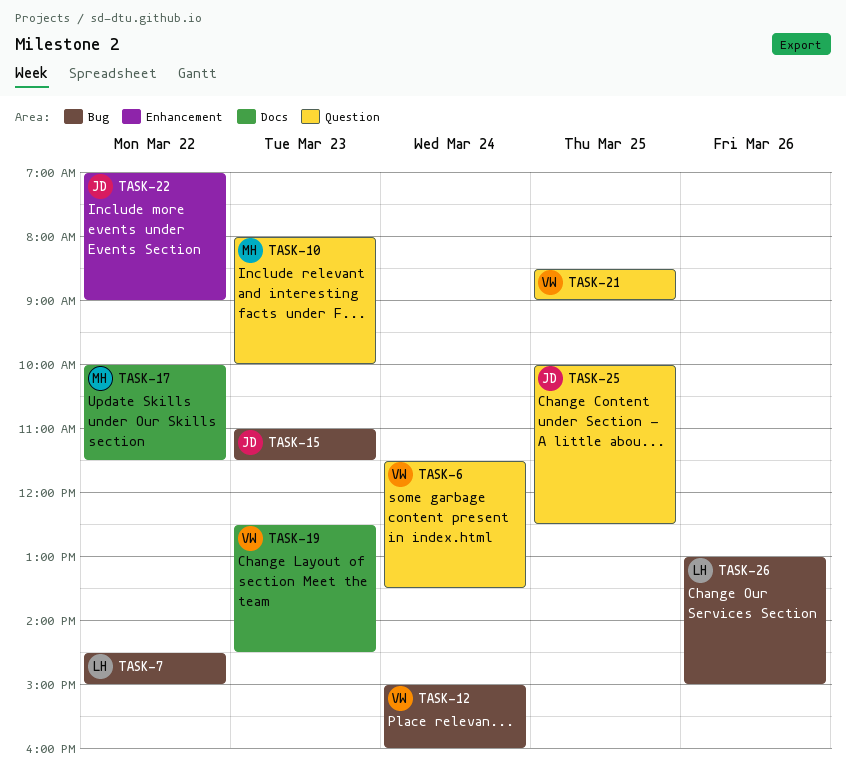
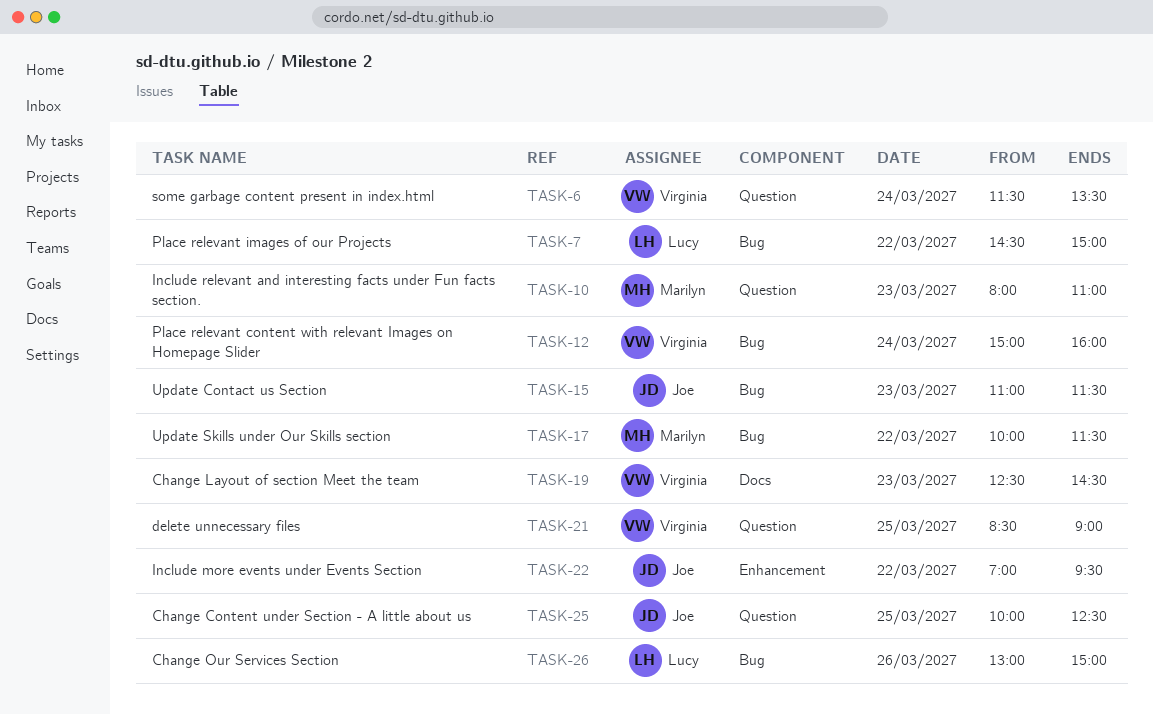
TASK-10, ends: 10:00 -> 11:00
TASK-17, label: Docs -> Bug
TASK-22, ends: 09:00 -> 09:30

